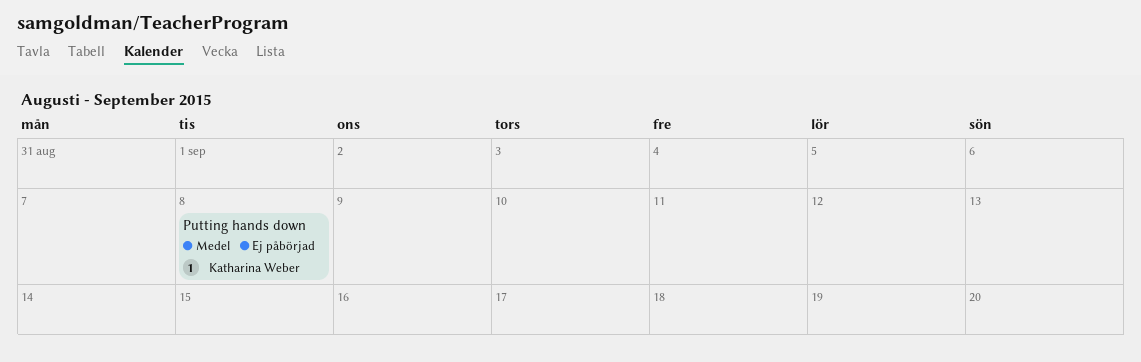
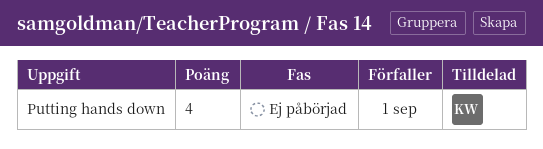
Putting hands down, estimate: 1 -> 4
Putting hands down, due: Sep 8 -> Sep 1

